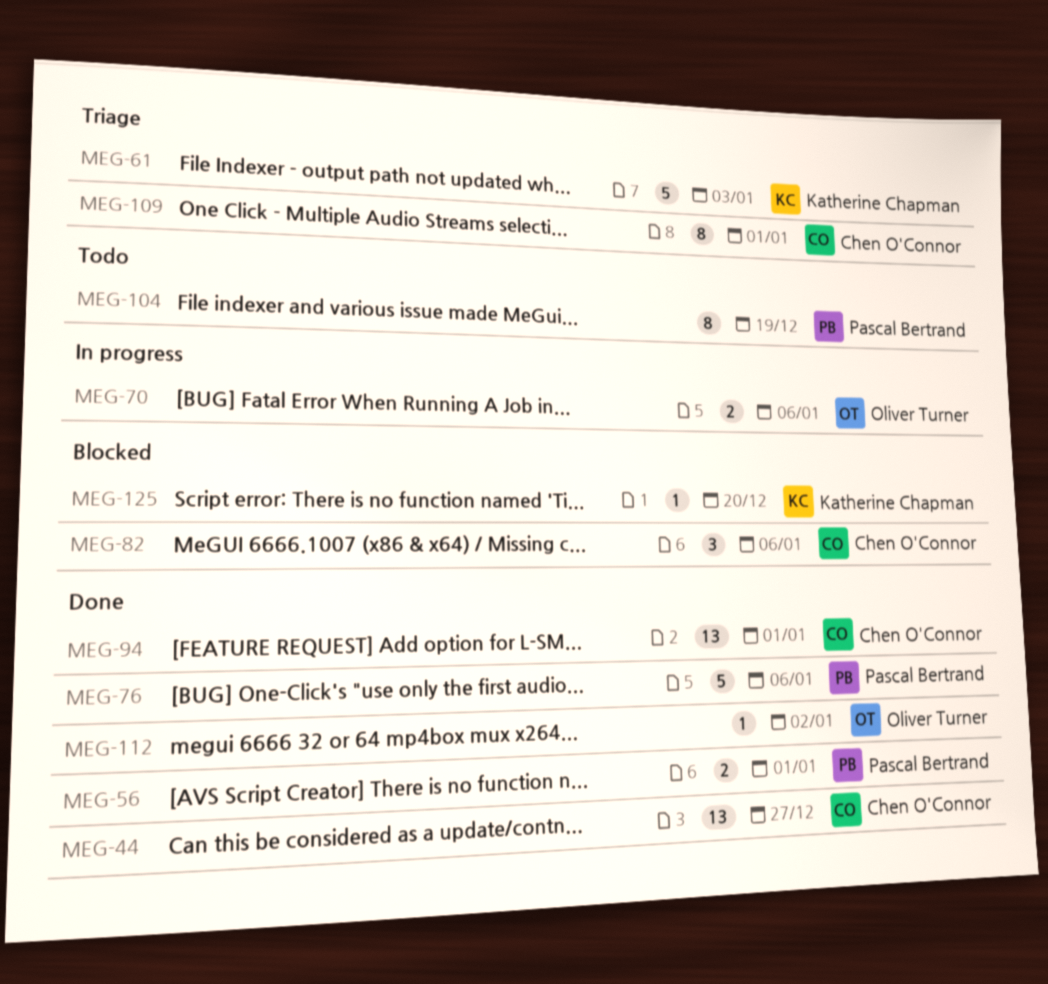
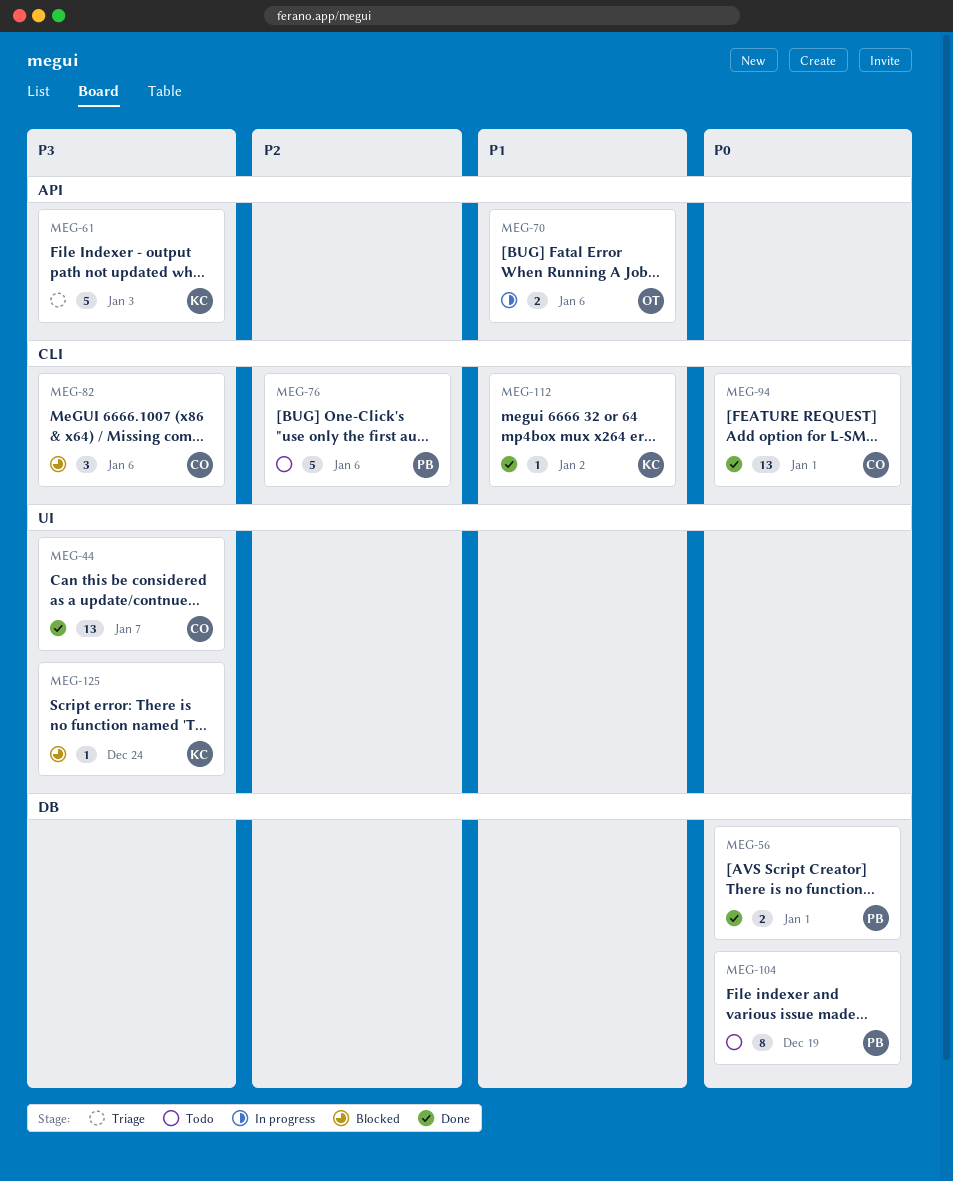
MEG-44, due: Dec 27 -> Jan 7
MEG-76, status: Done -> Todo
MEG-109: present -> none
MEG-112, owner: Oliver Turner -> Katherine Chapman
MEG-125, due: Dec 20 -> Dec 24

